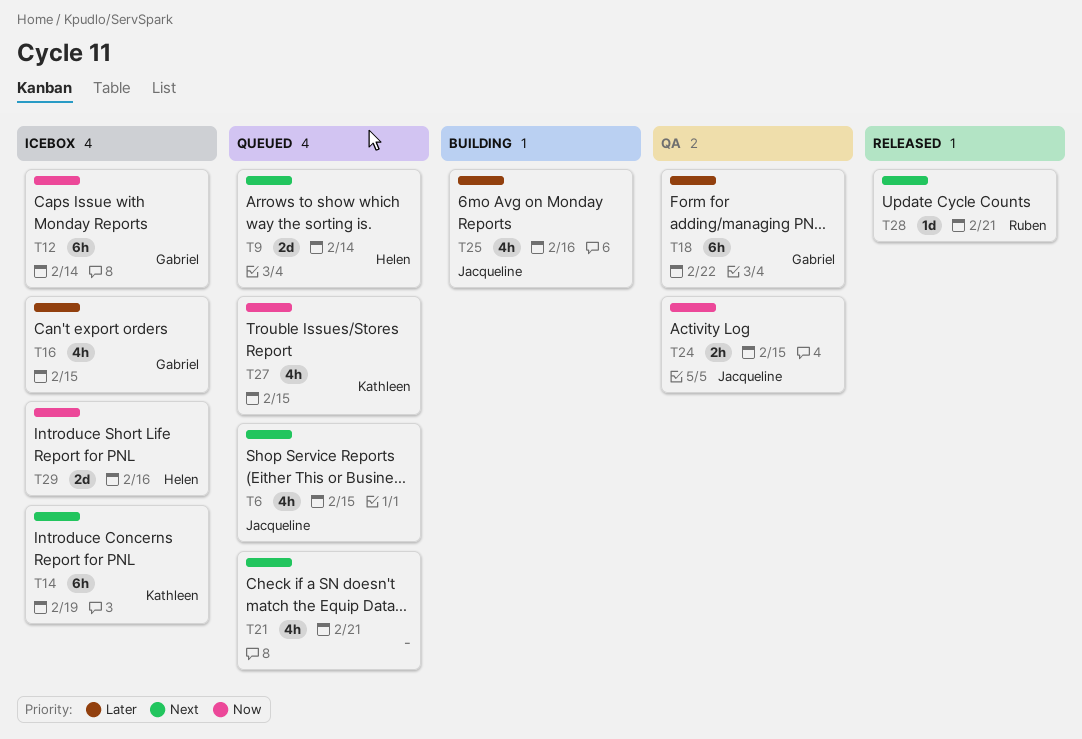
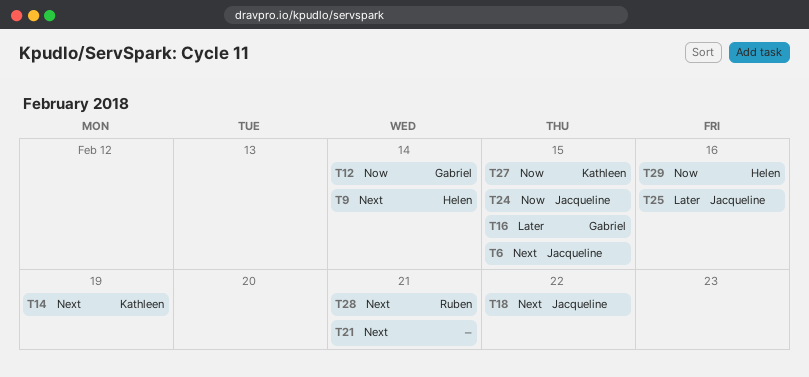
T18, owner: Gabriel -> Jacqueline
T18, priority: Later -> Next

